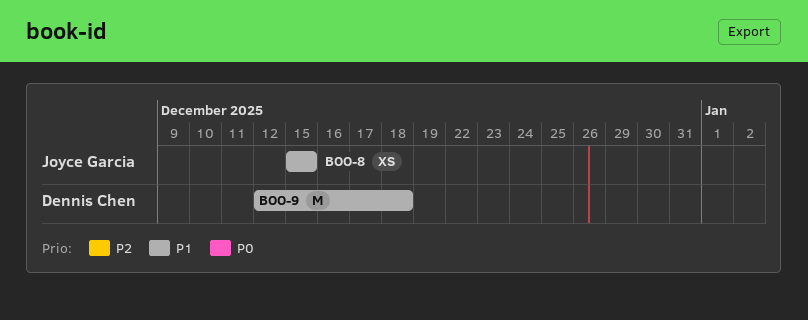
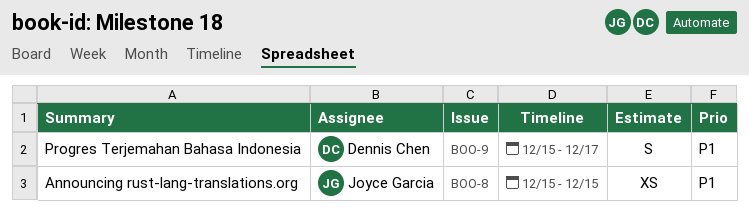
BOO-9, estimate: M -> S
BOO-9, start: Dec 12 -> Dec 15
BOO-9, due: Dec 18 -> Dec 17

